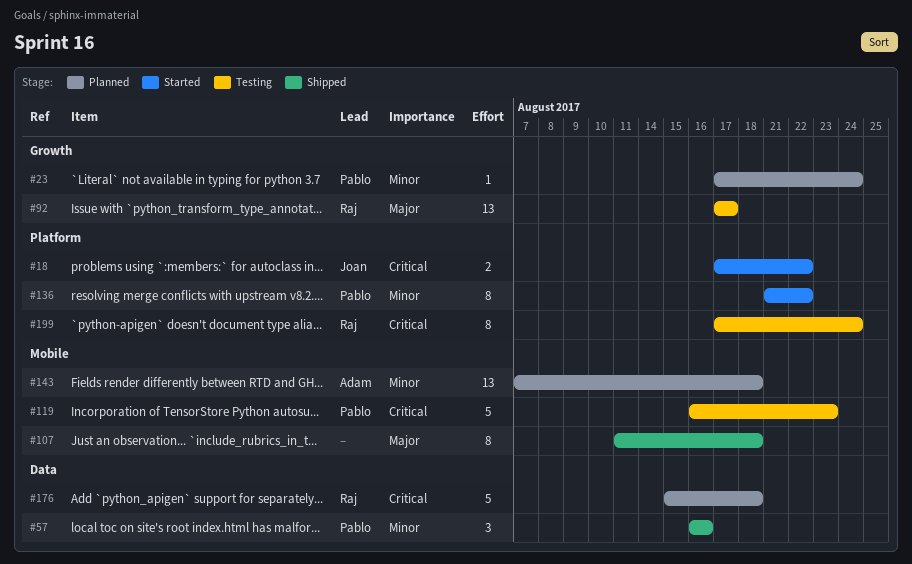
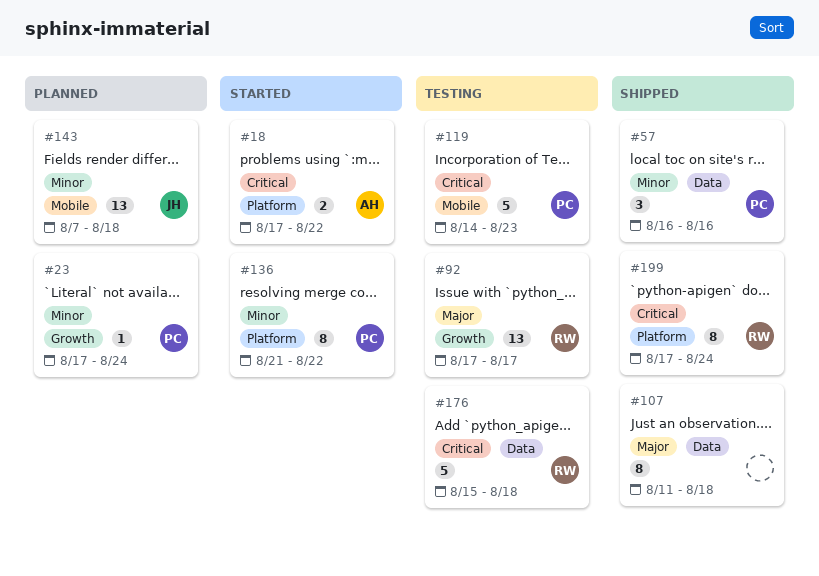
#18, owner: Joan -> Adam
#107, label: Mobile -> Data
#119, start: Aug 16 -> Aug 14
#143, owner: Adam -> Joan
#176, status: Planned -> Testing
#199, status: Testing -> Shipped

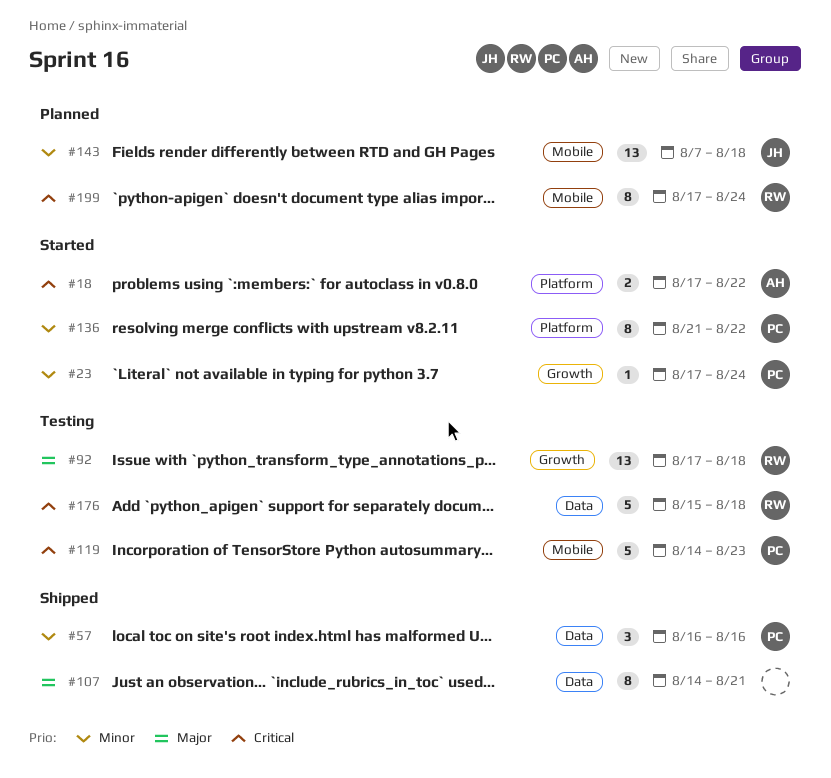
#23, status: Planned -> Started
#92, due: Aug 17 -> Aug 18
#107, start: Aug 11 -> Aug 14
#107, due: Aug 18 -> Aug 21
#199, status: Shipped -> Planned
#199, label: Platform -> Mobile

